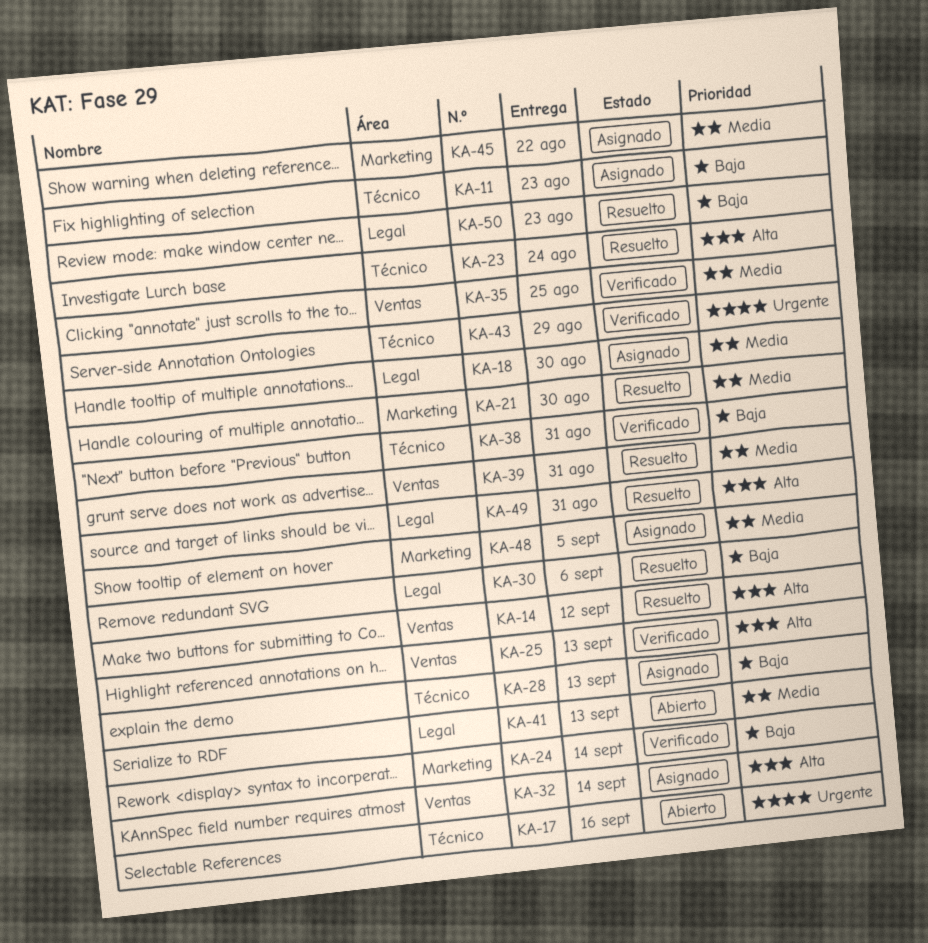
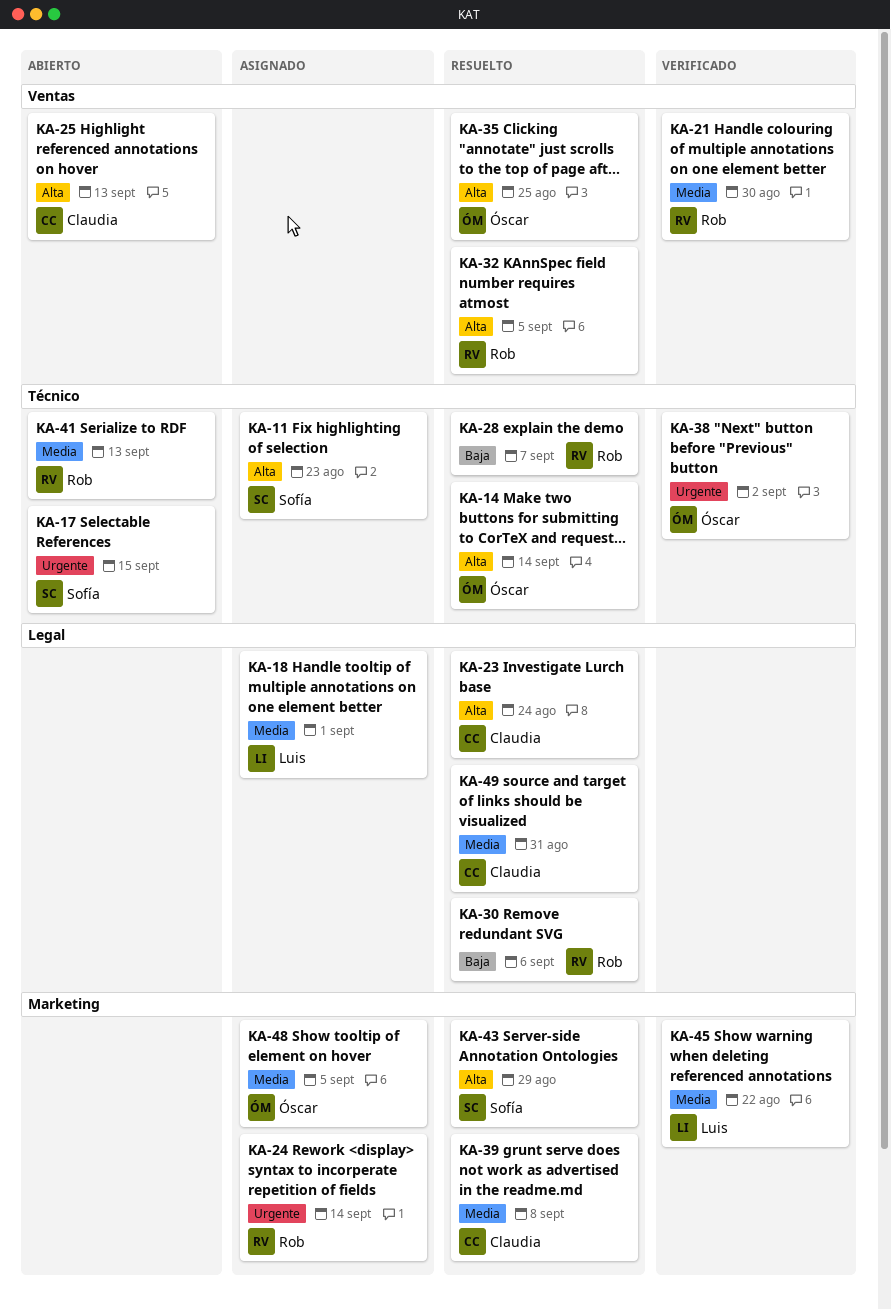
KA-11, priority: Baja -> Alta
KA-14, label: Ventas -> Técnico
KA-14, due: Sep 12 -> Sep 14
KA-17, due: Sep 16 -> Sep 15
KA-18, due: Aug 30 -> Sep 1
KA-21, status: Resuelto -> Verificado
KA-21, label: Marketing -> Ventas
KA-23, label: Técnico -> Legal
KA-24, status: Verificado -> Asignado
KA-24, priority: Baja -> Urgente
KA-25, status: Verificado -> Abierto
KA-28, status: Asignado -> Resuelto
KA-28, due: Sep 13 -> Sep 7
KA-32, status: Asignado -> Resuelto
KA-32, due: Sep 14 -> Sep 5
KA-35, status: Verificado -> Resuelto
KA-35, priority: Media -> Alta
KA-38, priority: Baja -> Urgente
KA-38, due: Aug 31 -> Sep 2
KA-39, label: Ventas -> Marketing
KA-39, due: Aug 31 -> Sep 8
KA-41, label: Legal -> Técnico
KA-43, status: Verificado -> Resuelto
KA-43, priority: Urgente -> Alta
KA-43, label: Técnico -> Marketing
KA-45, status: Asignado -> Verificado
KA-49, priority: Alta -> Media
KA-50: present -> none

